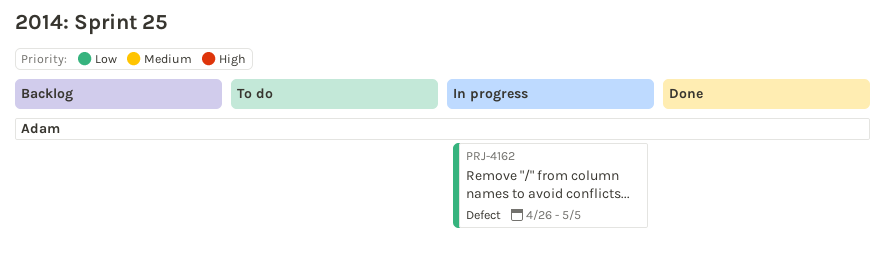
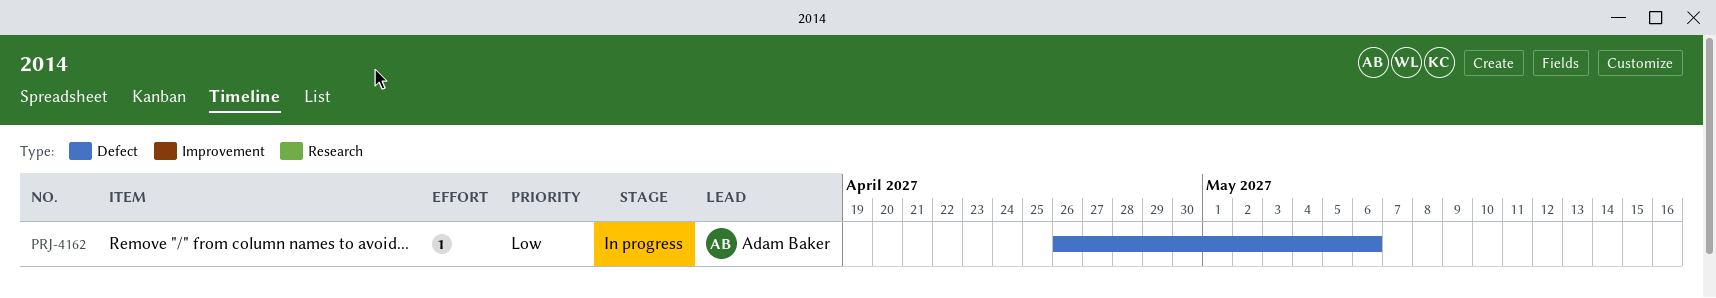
PRJ-4162, due: May 5 -> May 6

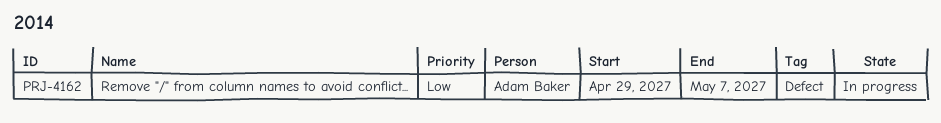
PRJ-4162, start: Apr 26 -> Apr 29
PRJ-4162, due: May 6 -> May 7

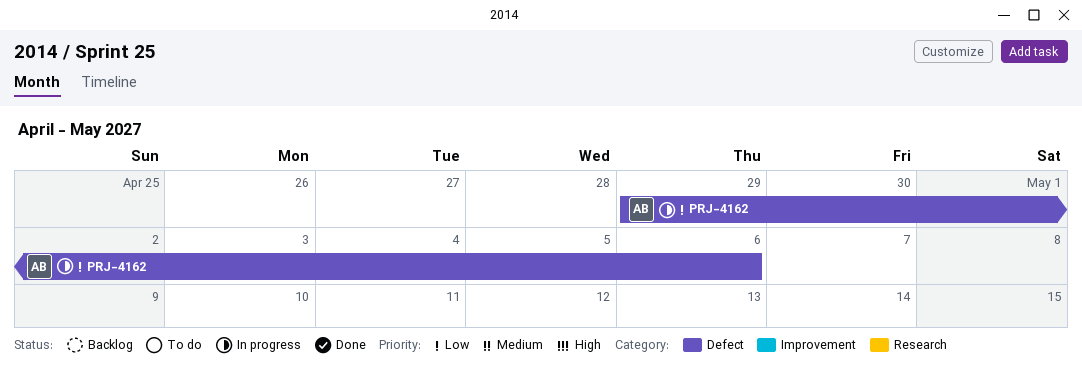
PRJ-4162, due: May 7 -> May 6

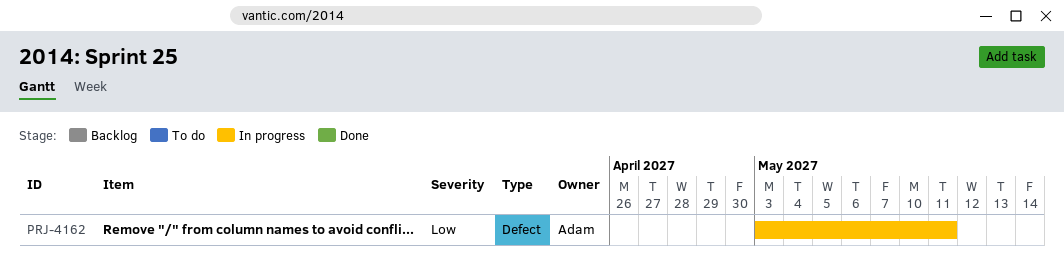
PRJ-4162, start: Apr 29 -> May 3
PRJ-4162, due: May 6 -> May 11

